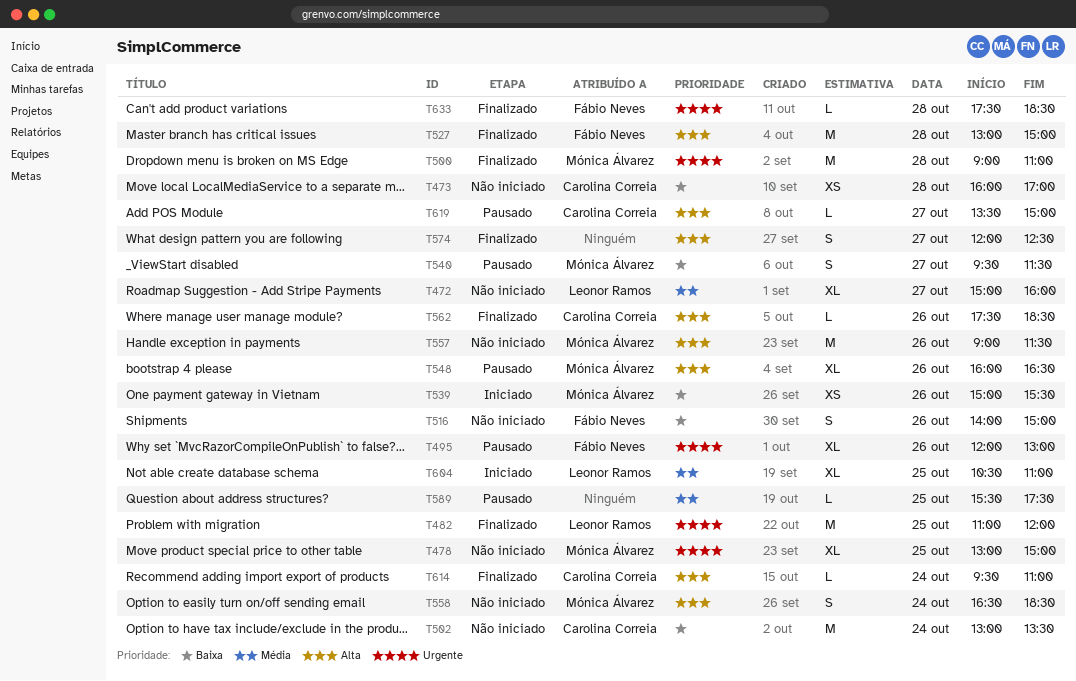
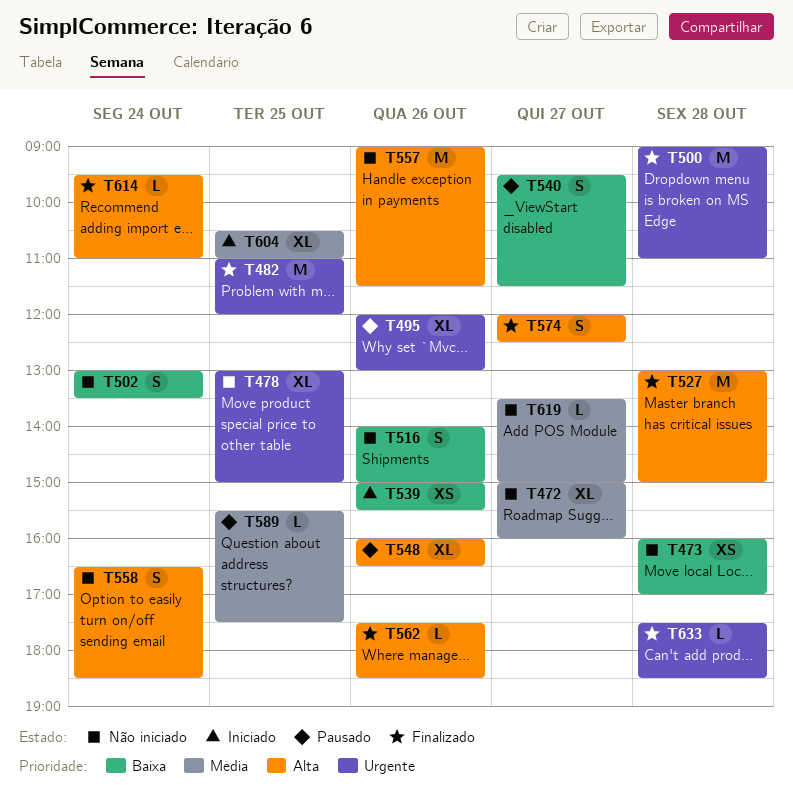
T502, estimate: M -> S
T619, status: Pausado -> Não iniciado
T619, priority: Alta -> Média

